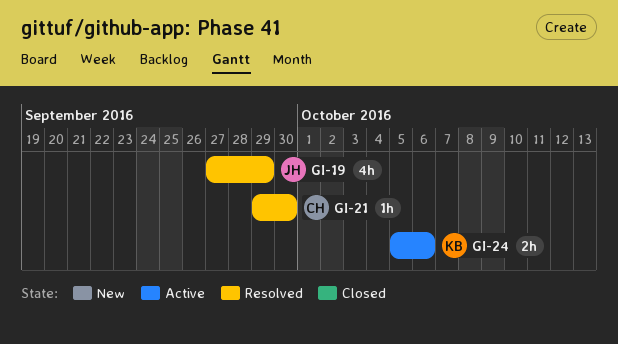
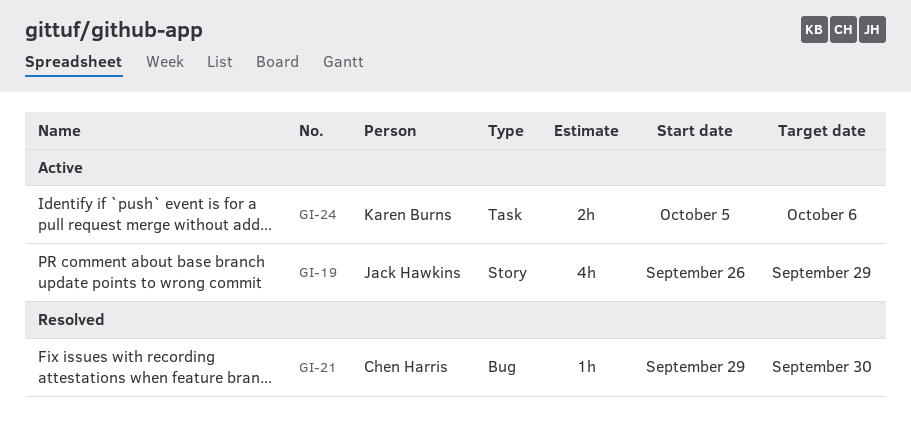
GI-19, status: Resolved -> Active
GI-19, start: Sep 27 -> Sep 26

